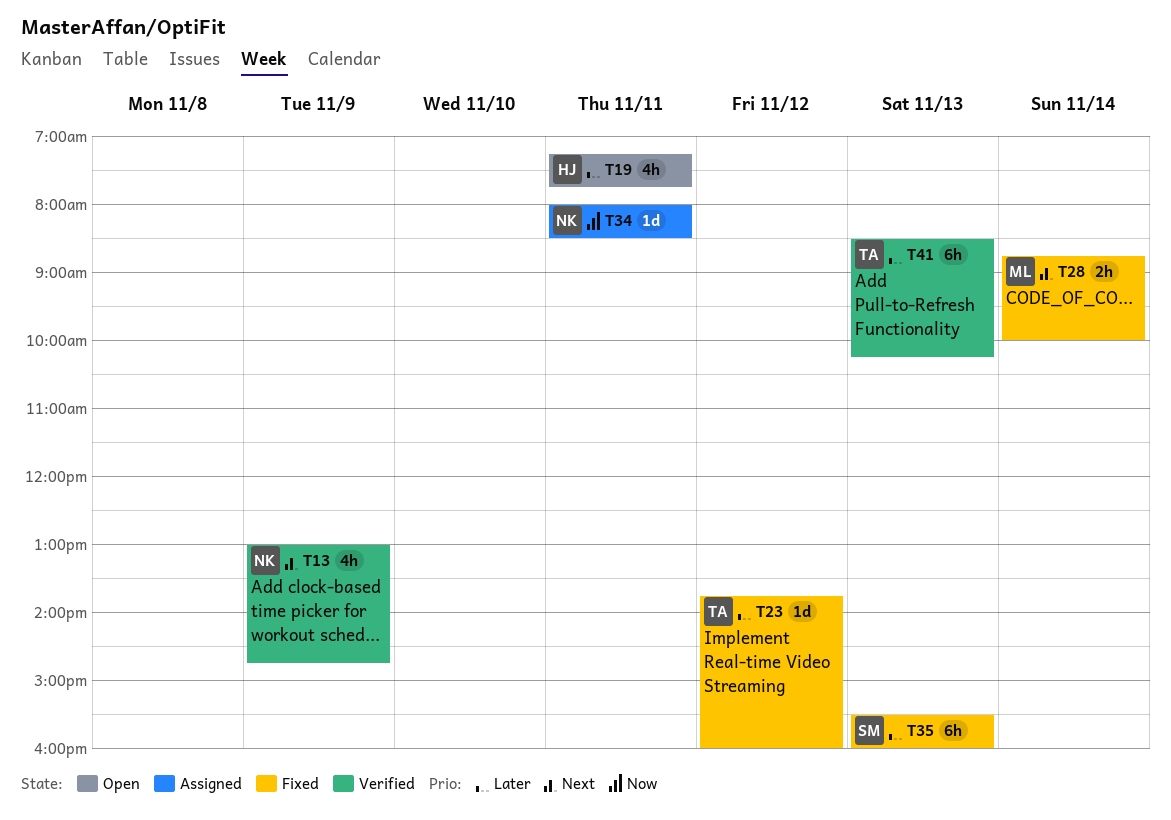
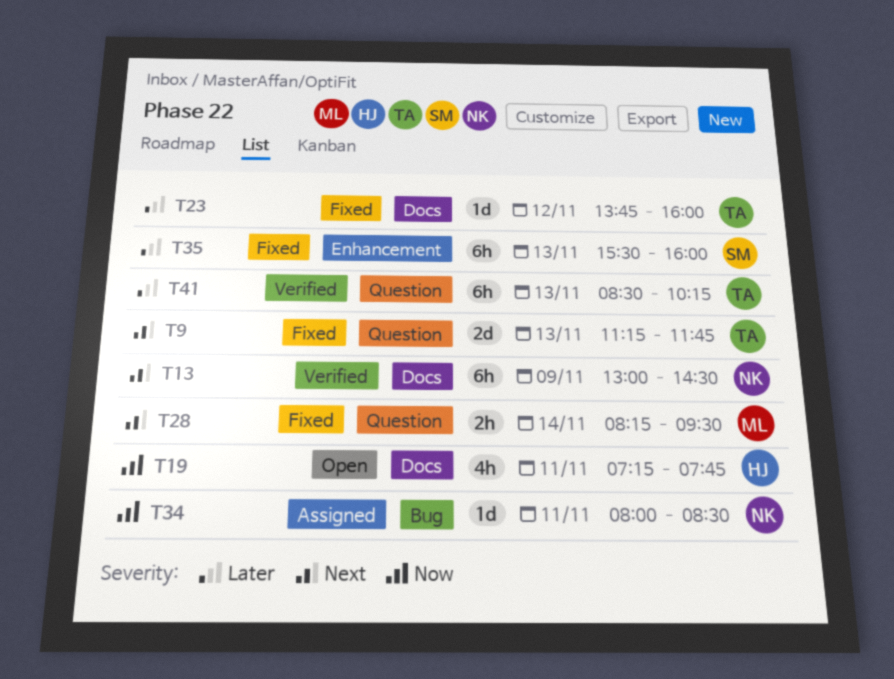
T9: none -> present
T13, estimate: 4h -> 6h
T13, ends: 14:45 -> 14:30
T19, priority: Later -> Now
T28, begins: 08:45 -> 08:15
T28, ends: 10:00 -> 09:30

